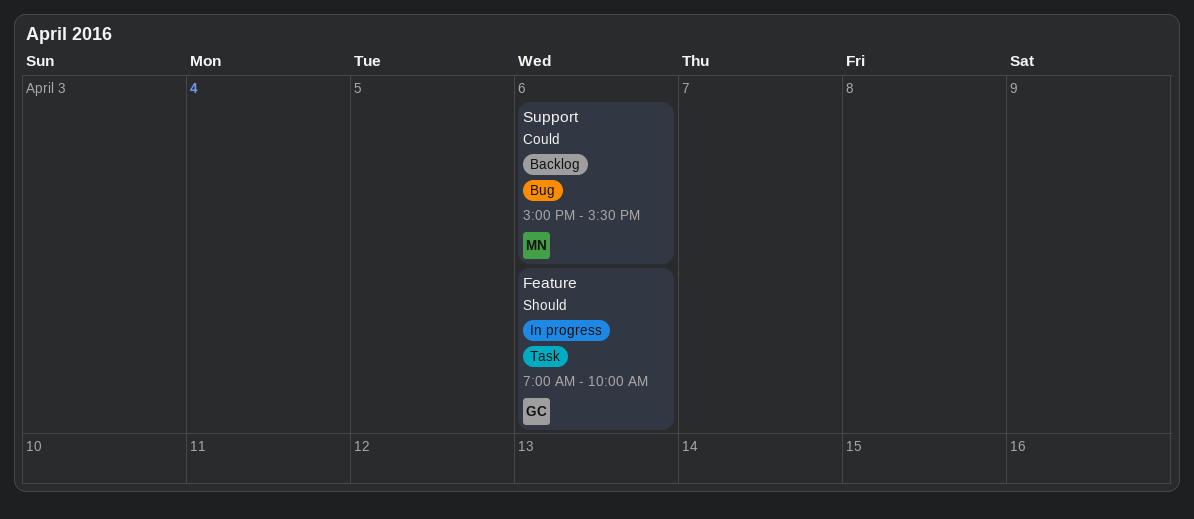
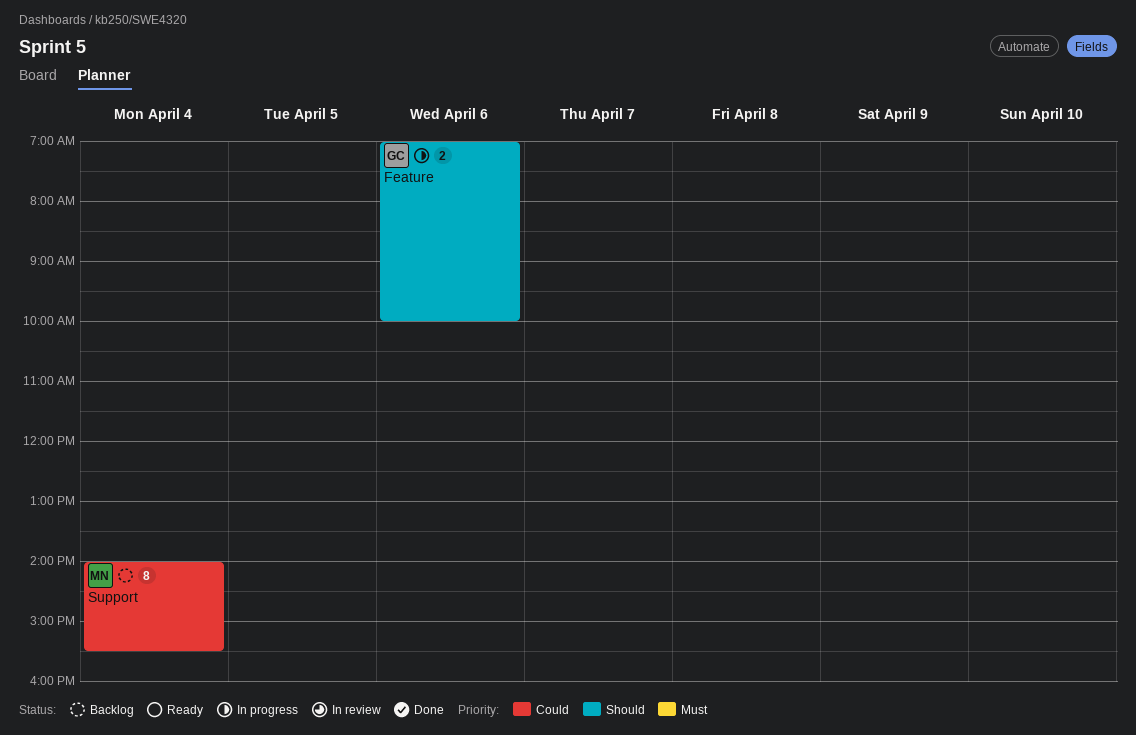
Support, day: Apr 6 -> Apr 4
Support, begins: 15:00 -> 14:00

